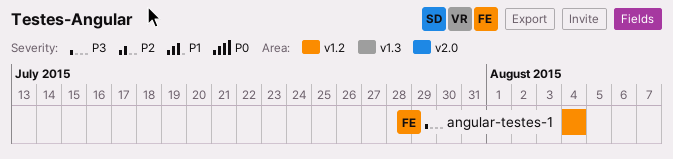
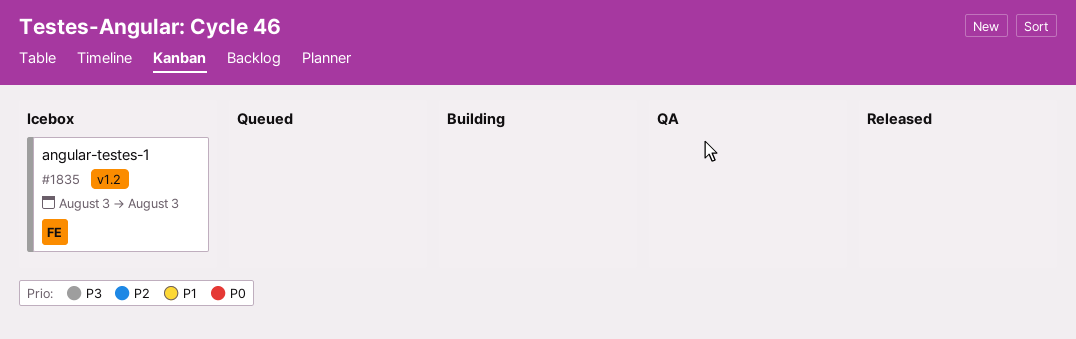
angular-testes-1, start: Aug 4 -> Aug 3
angular-testes-1, due: Aug 4 -> Aug 3

